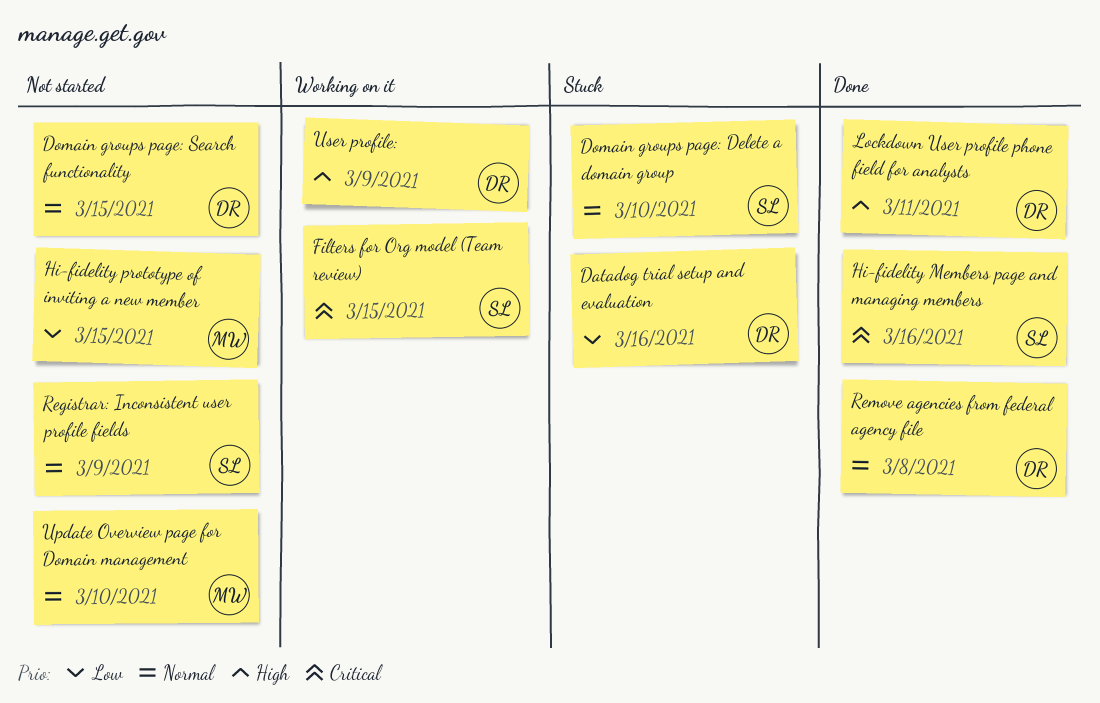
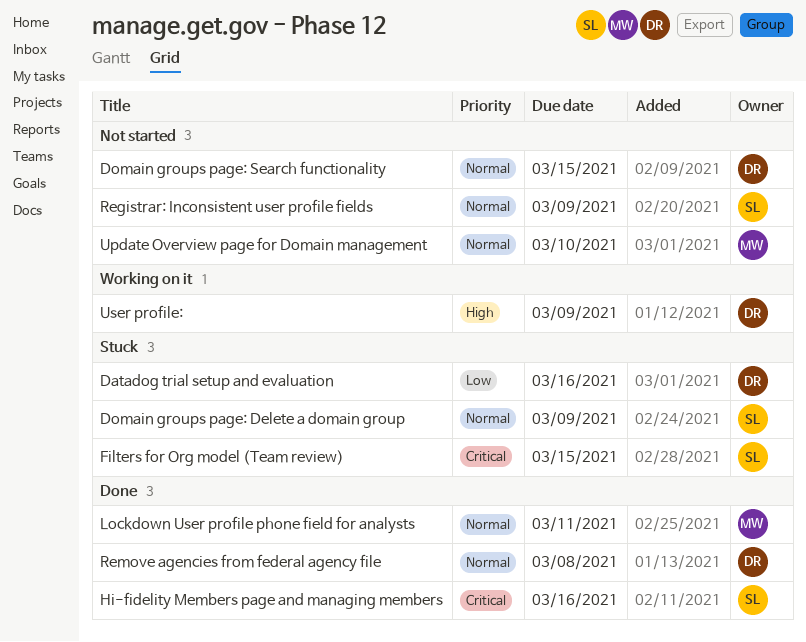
Domain groups page: Delete a domain group, due: Mar 10 -> Mar 9
Filters for Org model (Team review), status: Working on it -> Stuck
Hi-fidelity prototype of inviting a new member: present -> none
Lockdown User profile phone field for analysts, owner: DR -> MW
Lockdown User profile phone field for analysts, priority: High -> Normal

